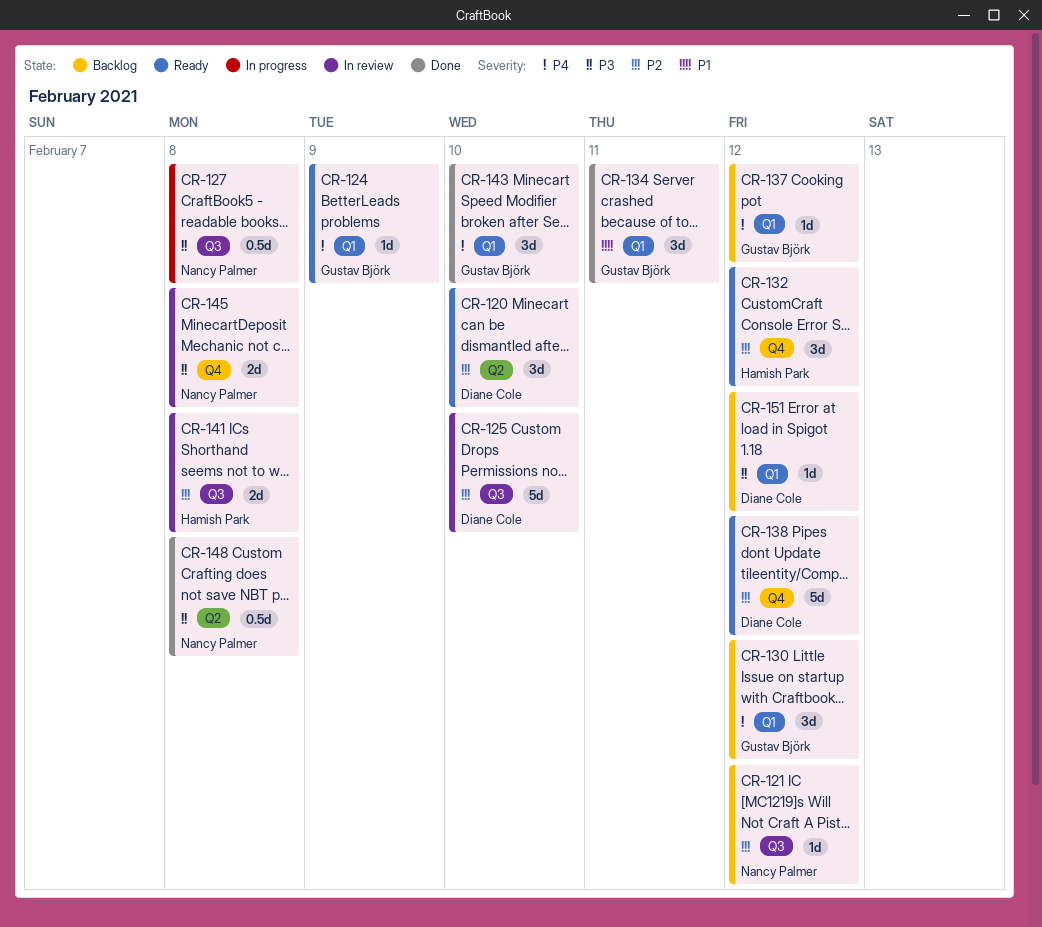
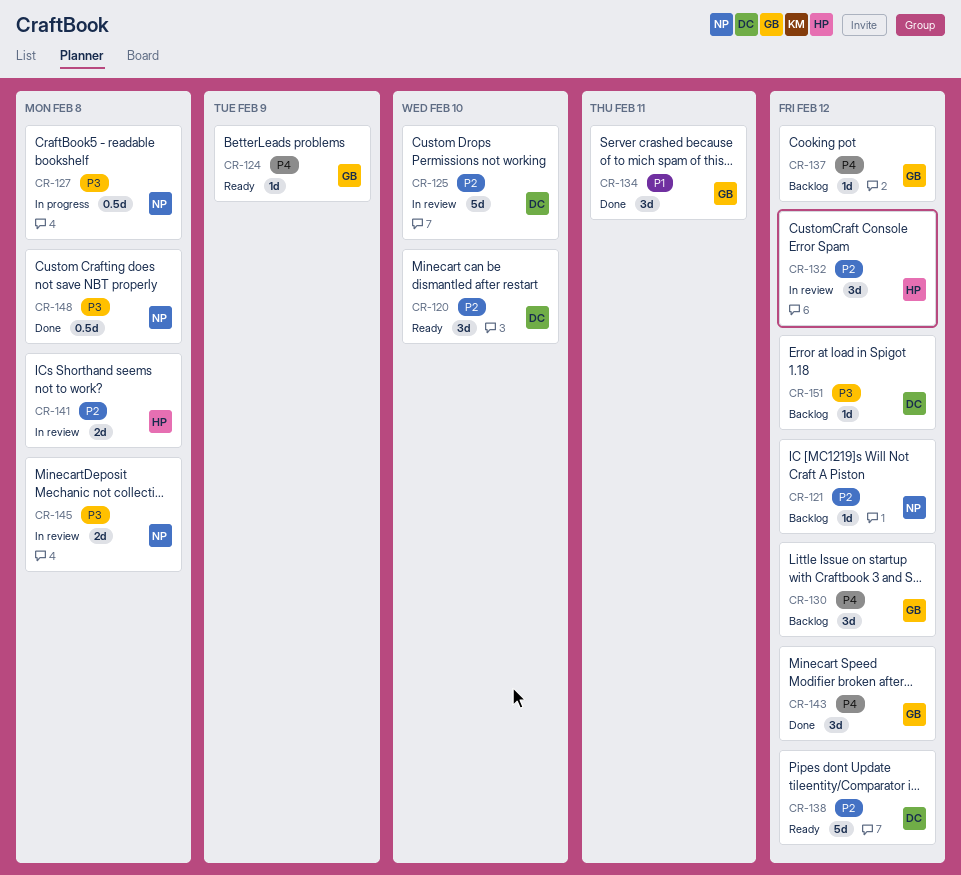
CR-132, status: Ready -> In review
CR-143, due: Feb 10 -> Feb 12

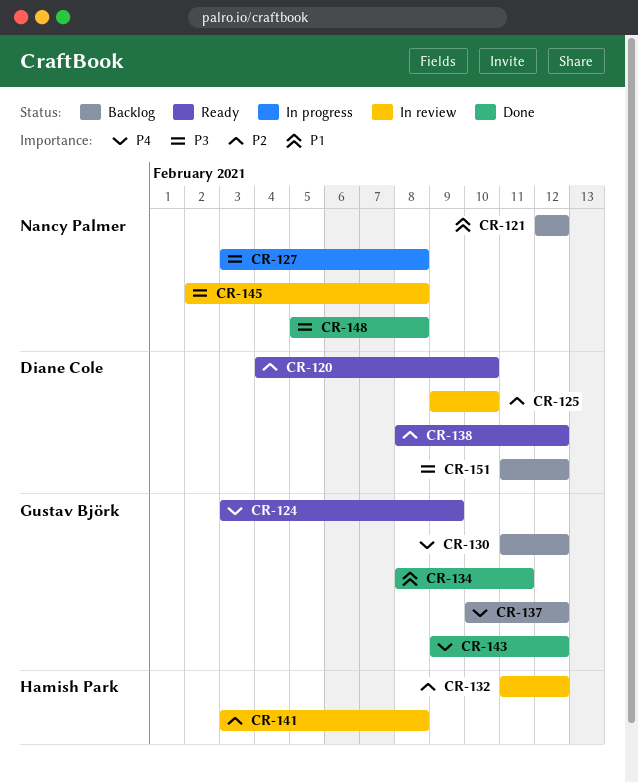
CR-121, priority: P2 -> P1

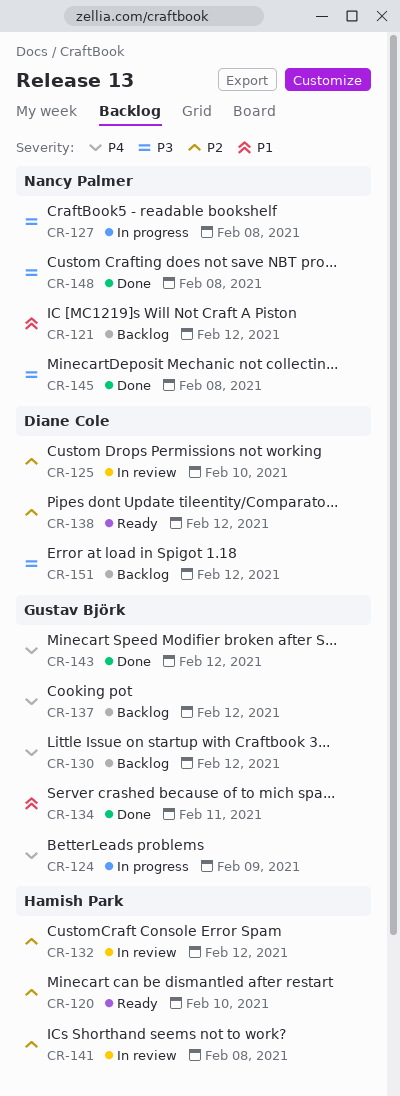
CR-120, owner: Diane Cole -> Hamish Park
CR-124, status: Ready -> In progress
CR-145, status: In review -> Done

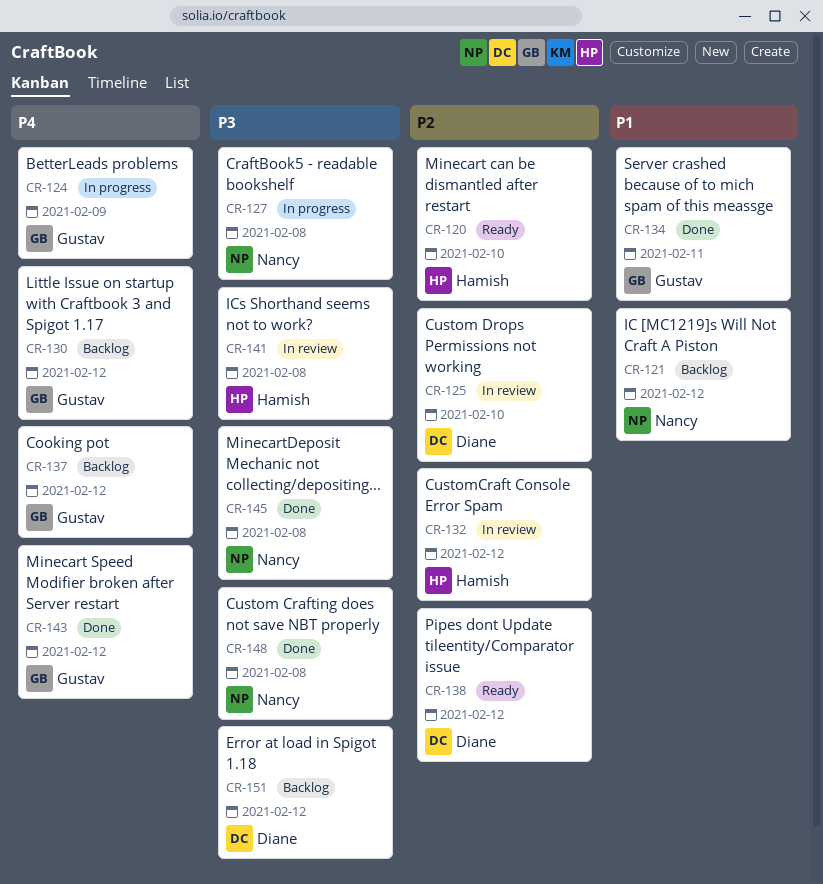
CR-141, priority: P2 -> P3

